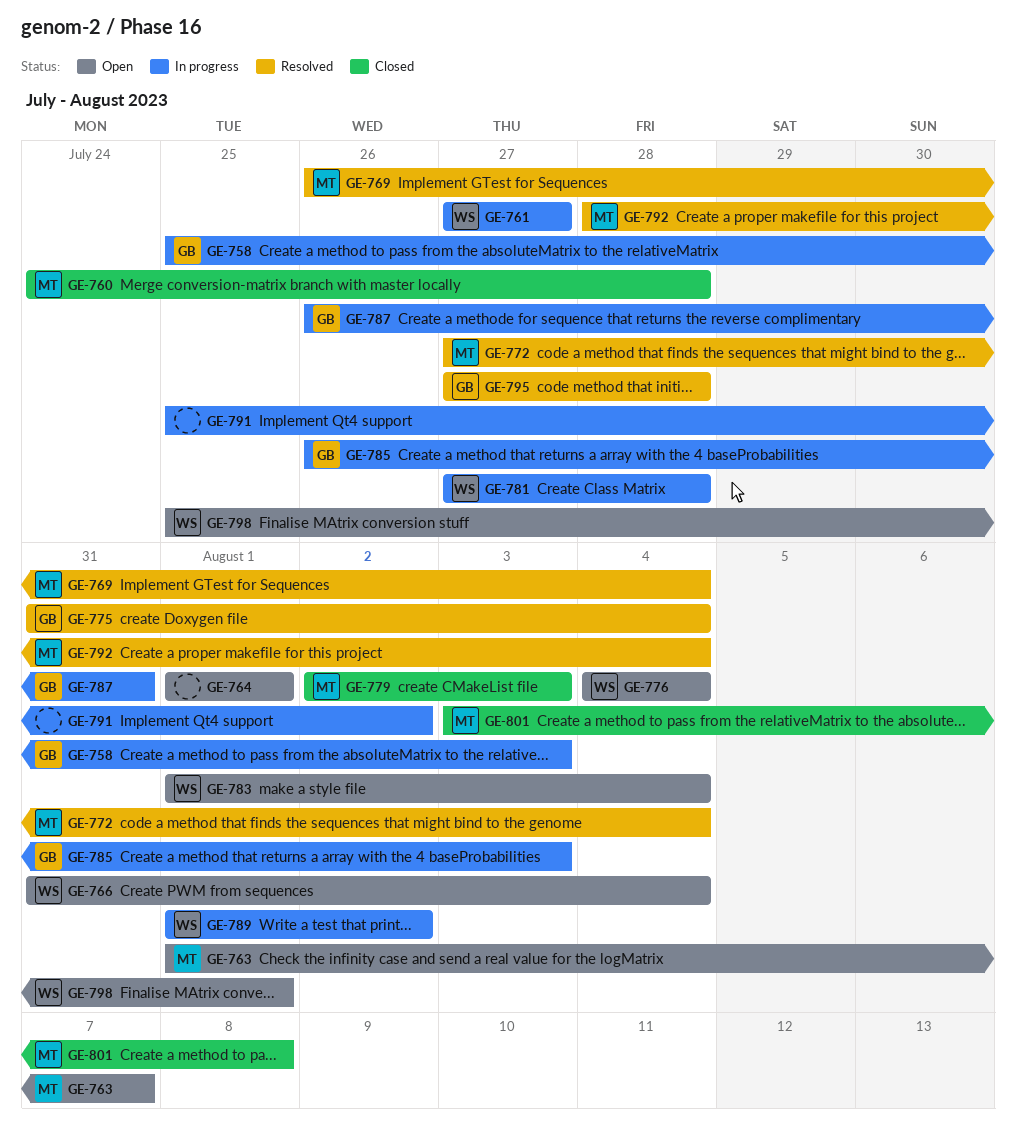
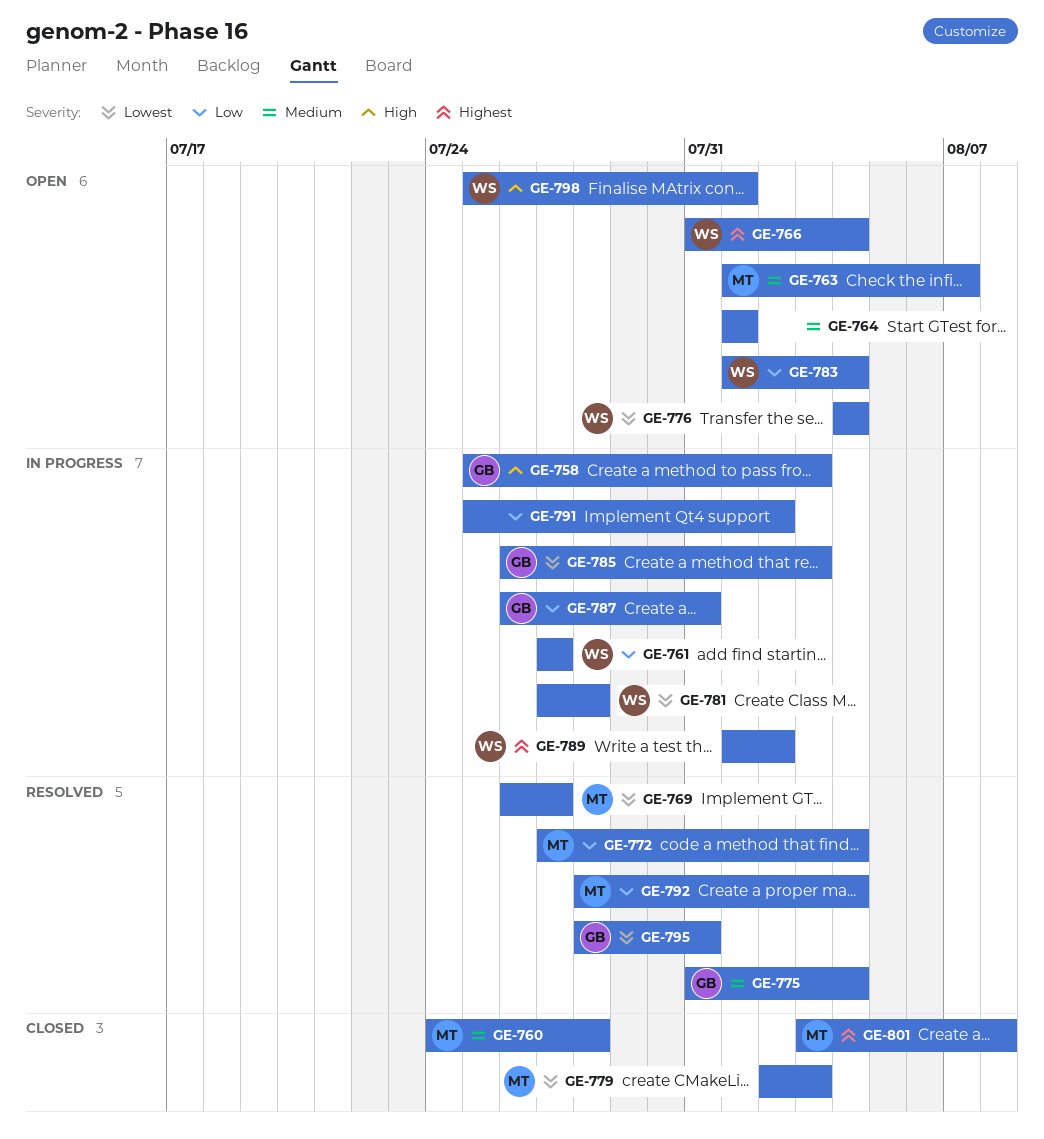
GE-769, due: Aug 4 -> Jul 27
GE-795, start: Jul 27 -> Jul 28
GE-795, due: Jul 28 -> Jul 31

